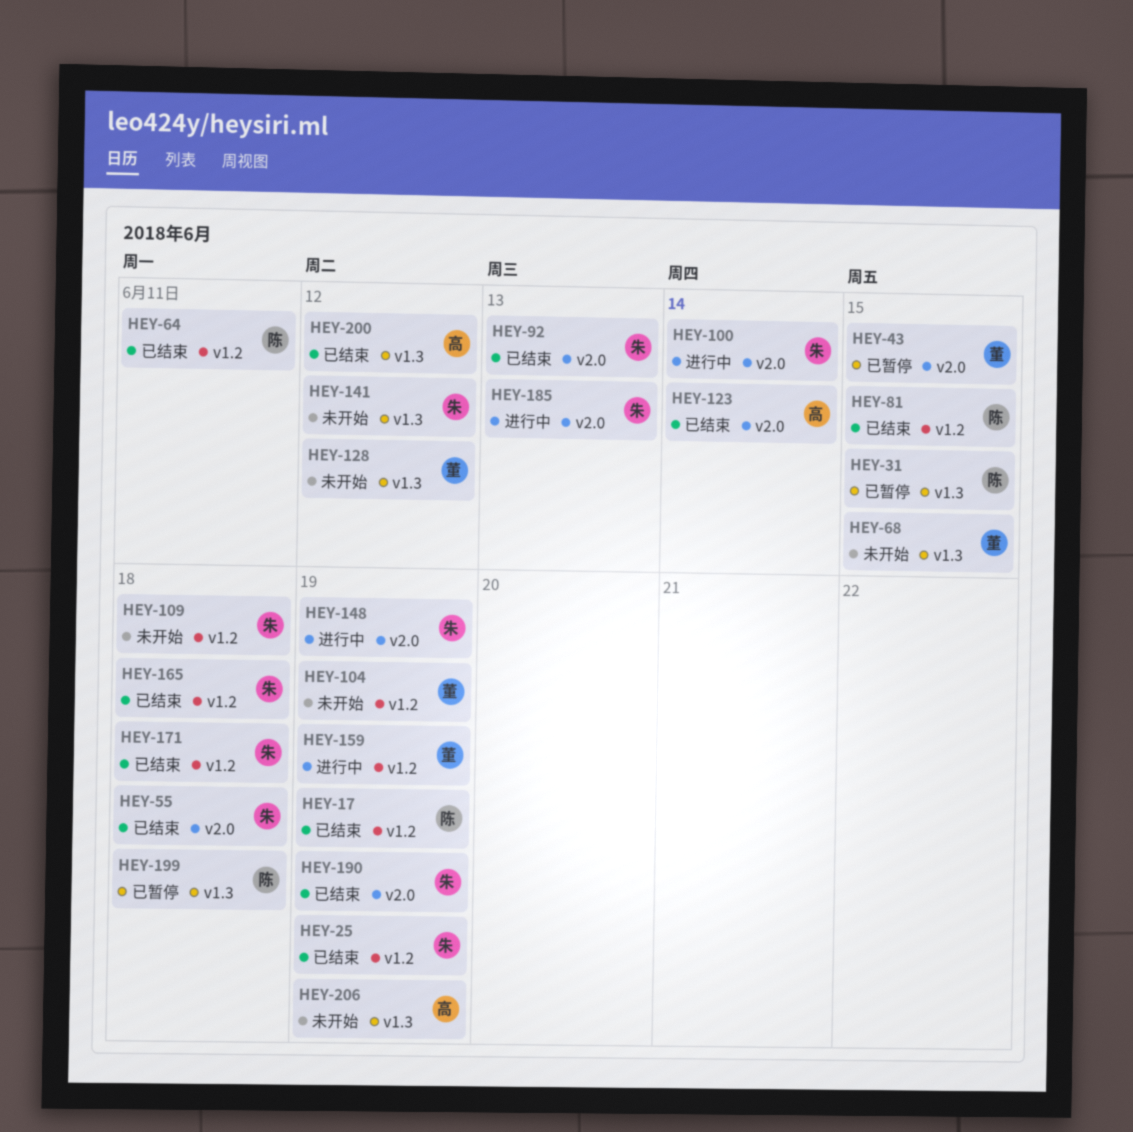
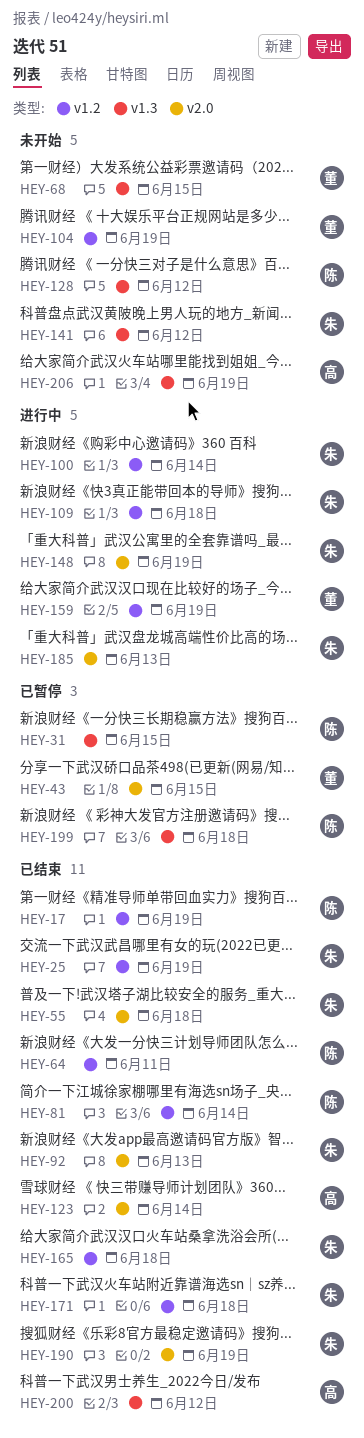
HEY-81, due: Jun 15 -> Jun 14
HEY-100, label: v2.0 -> v1.2
HEY-109, status: 未开始 -> 进行中
HEY-128, owner: 董 -> 陈

